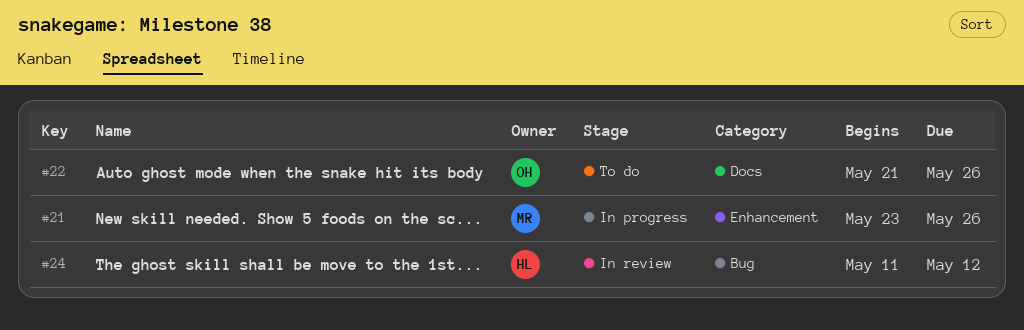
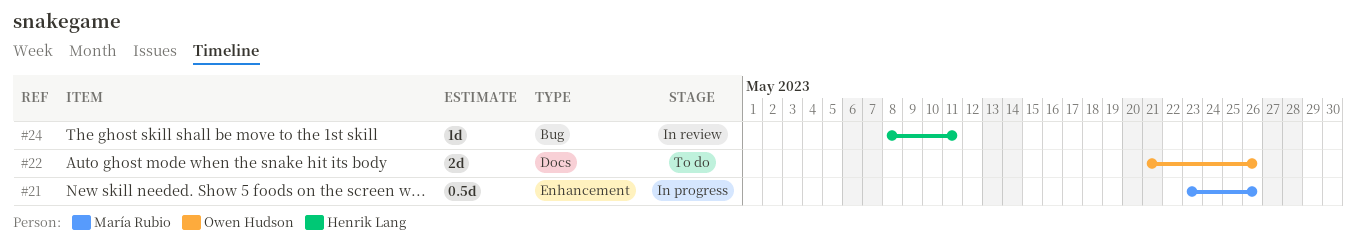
#24, start: May 11 -> May 8
#24, due: May 12 -> May 11

